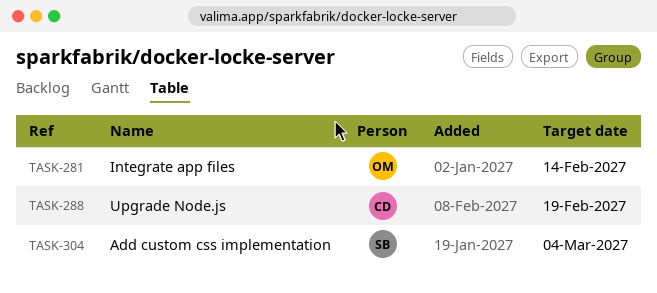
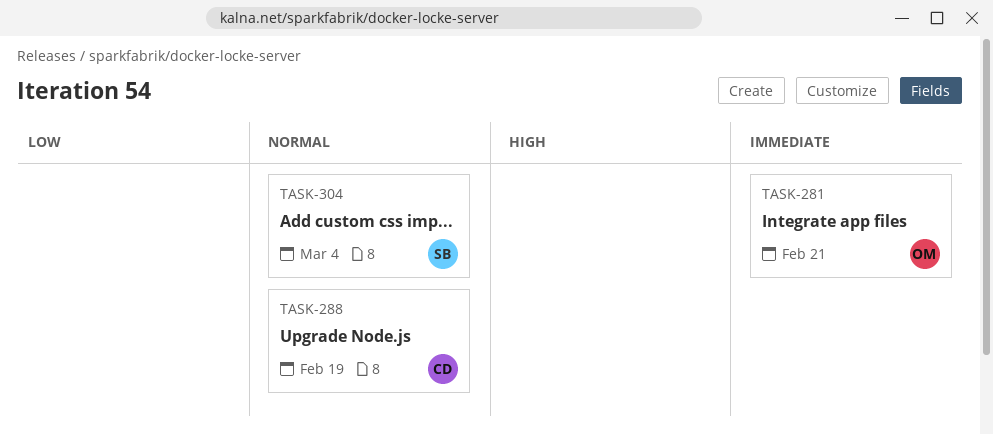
TASK-281, due: Feb 14 -> Feb 21

